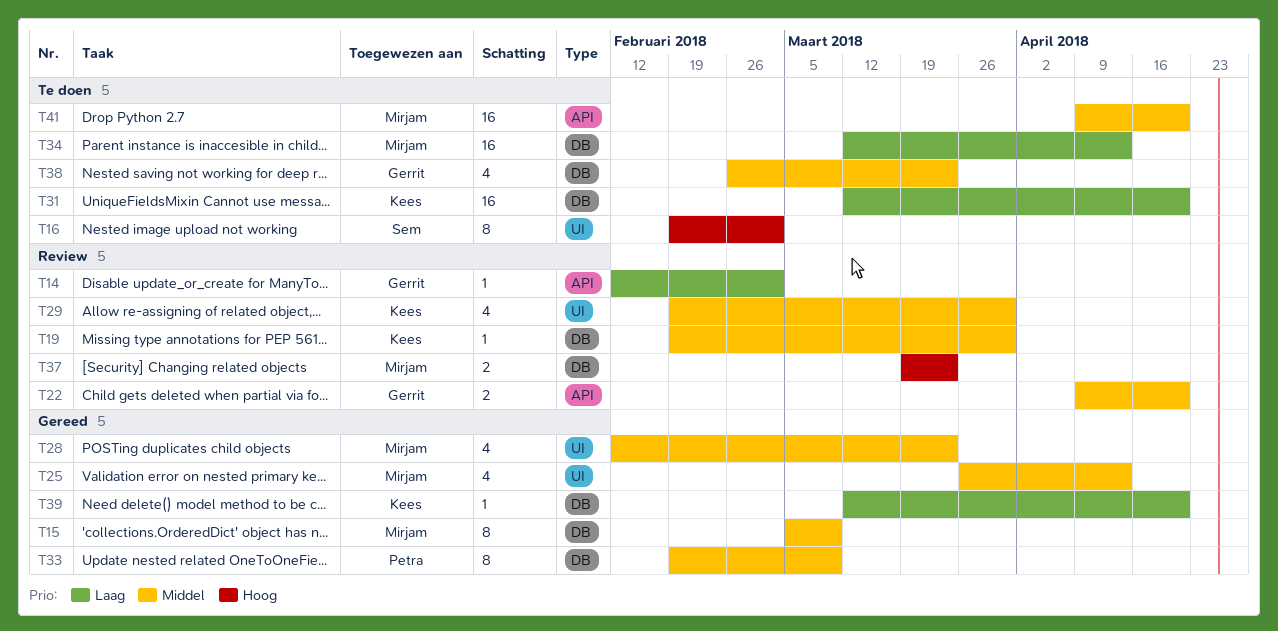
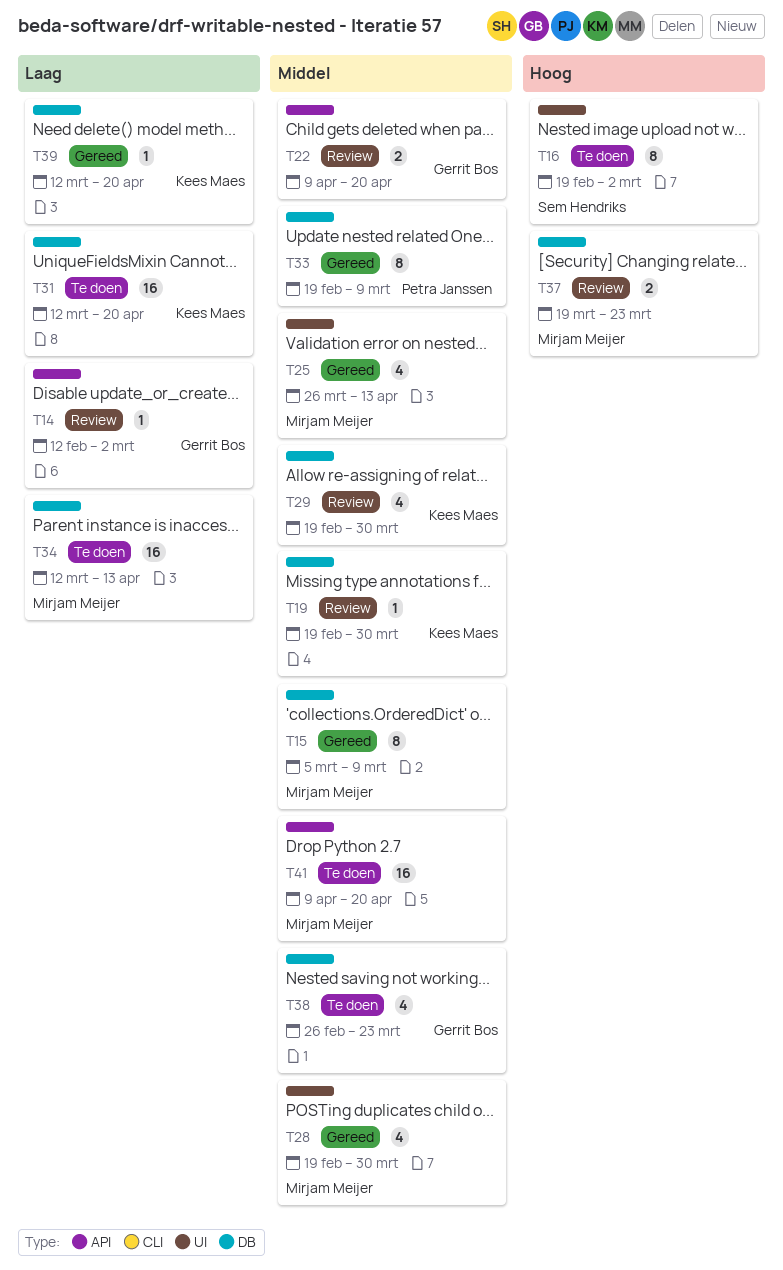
T28, start: Feb 12 -> Feb 19
T28, due: Mar 23 -> Mar 30
T29, label: UI -> DB

